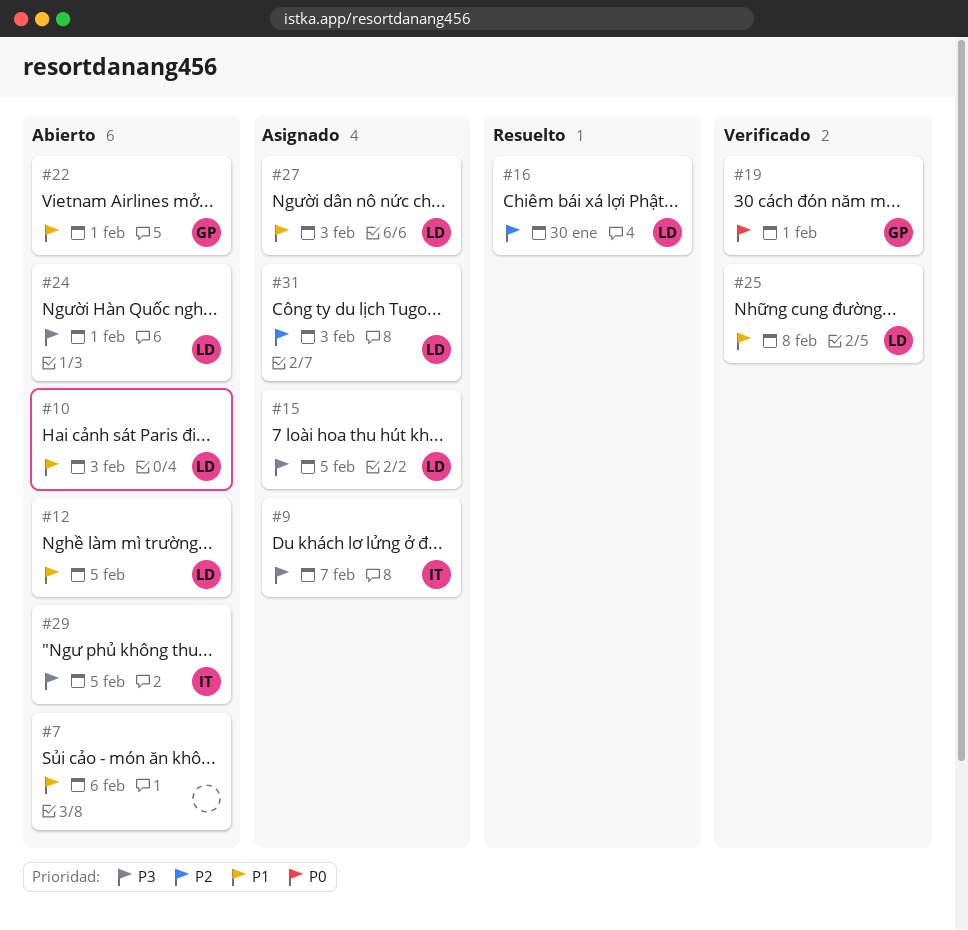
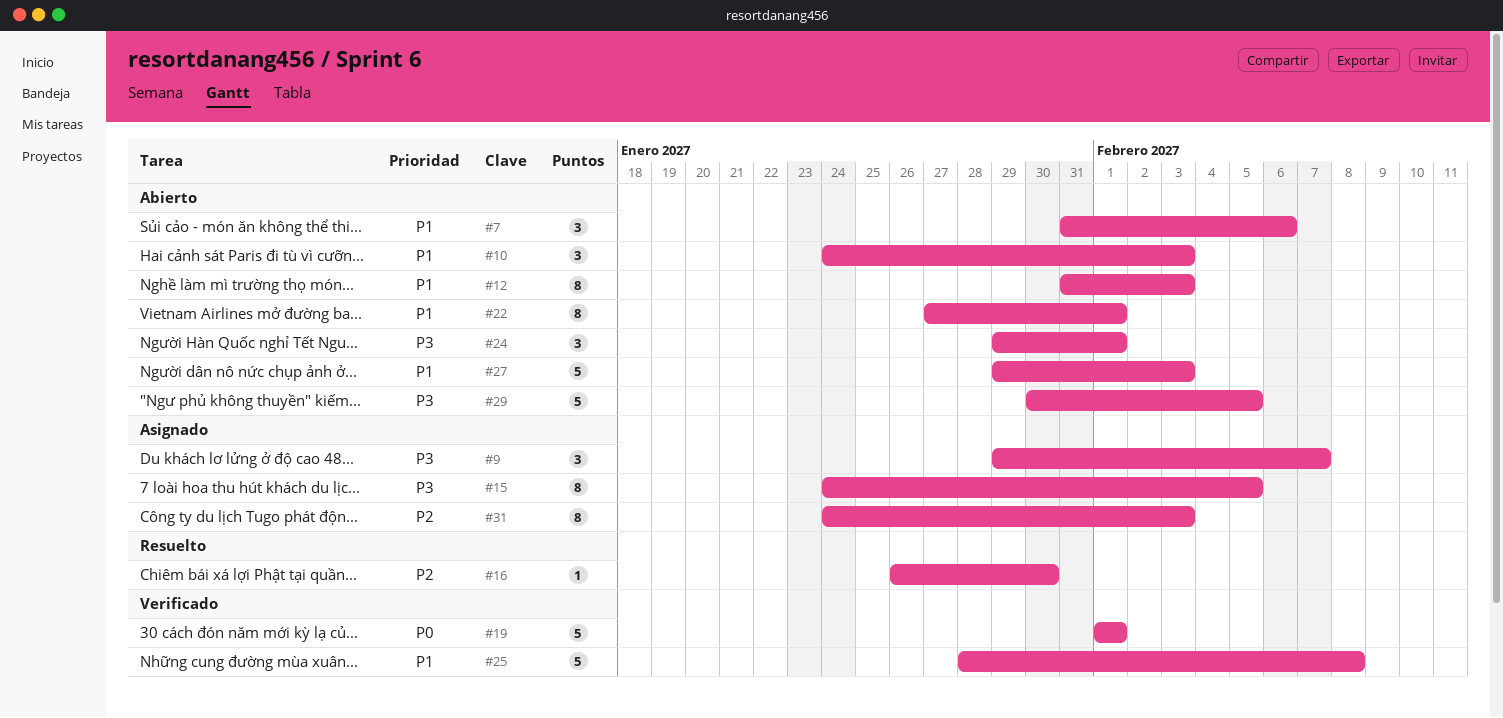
#12, due: Feb 5 -> Feb 3
#27, status: Asignado -> Abierto

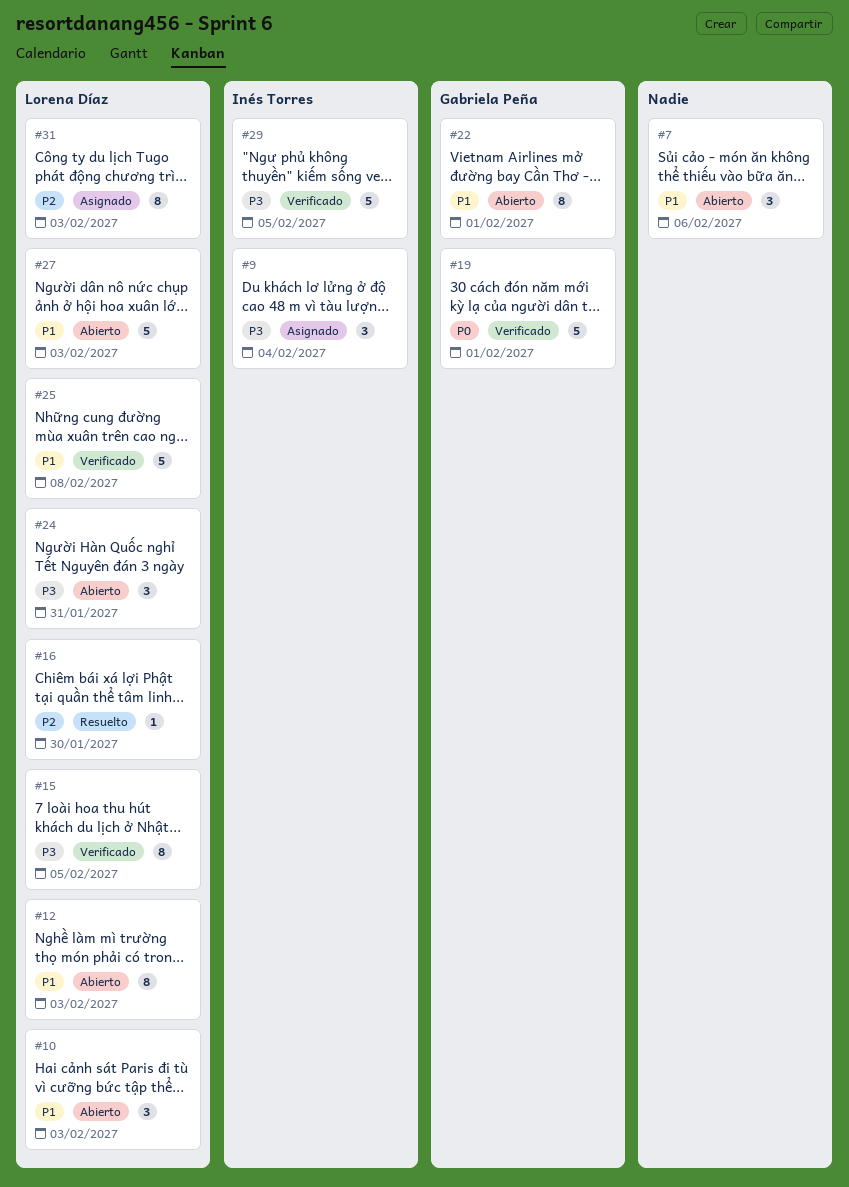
#9, due: Feb 7 -> Feb 4
#15, status: Asignado -> Verificado
#24, due: Feb 1 -> Jan 31
#29, status: Abierto -> Verificado

